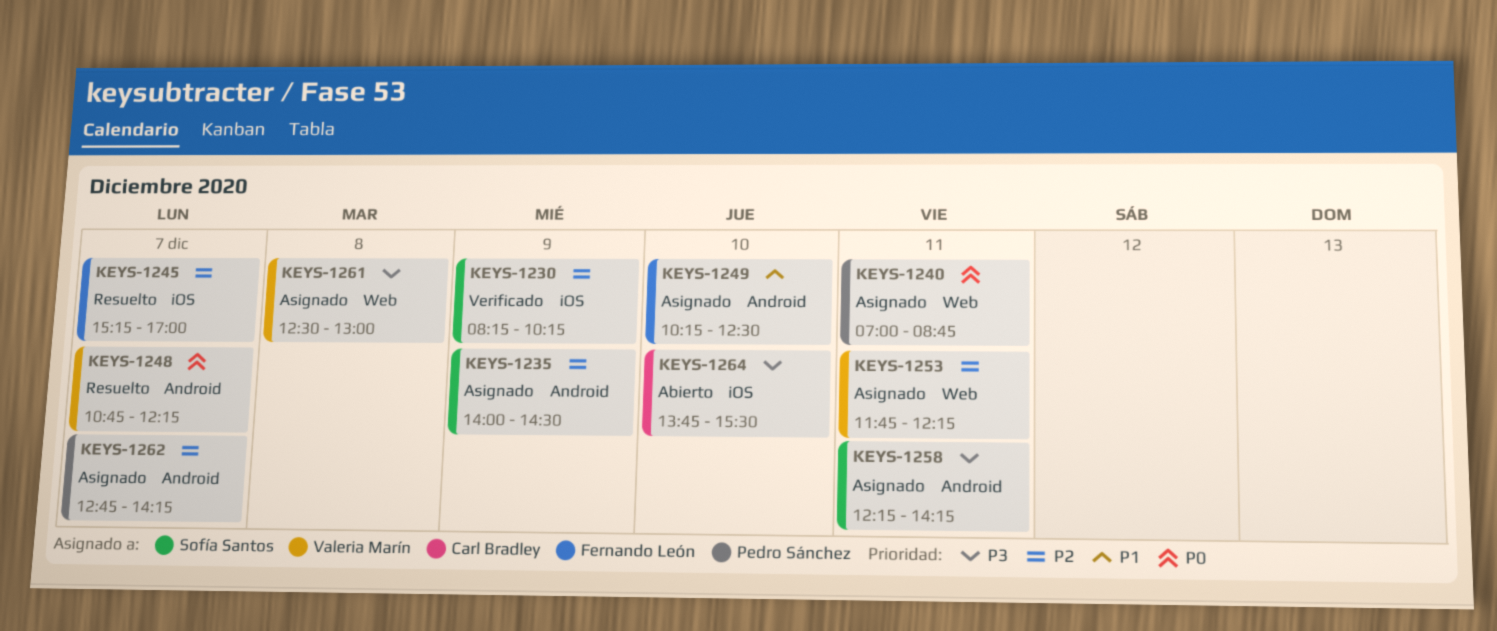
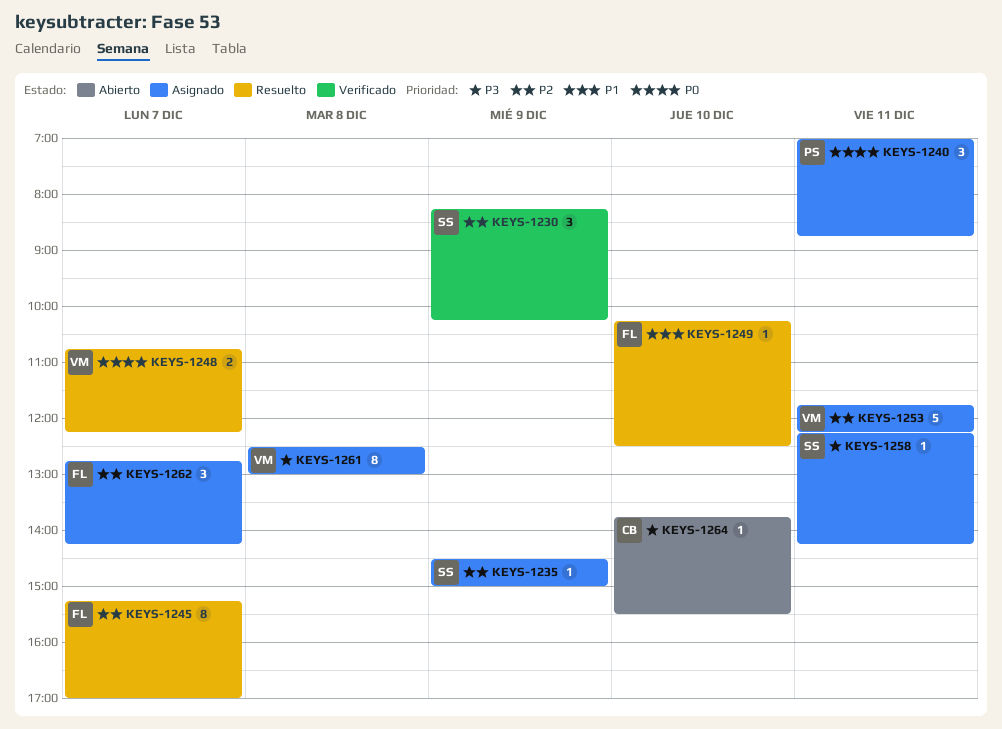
KEYS-1235, begins: 14:00 -> 14:30
KEYS-1235, ends: 14:30 -> 15:00
KEYS-1249, status: Asignado -> Resuelto
KEYS-1262, owner: Pedro Sánchez -> Fernando León

